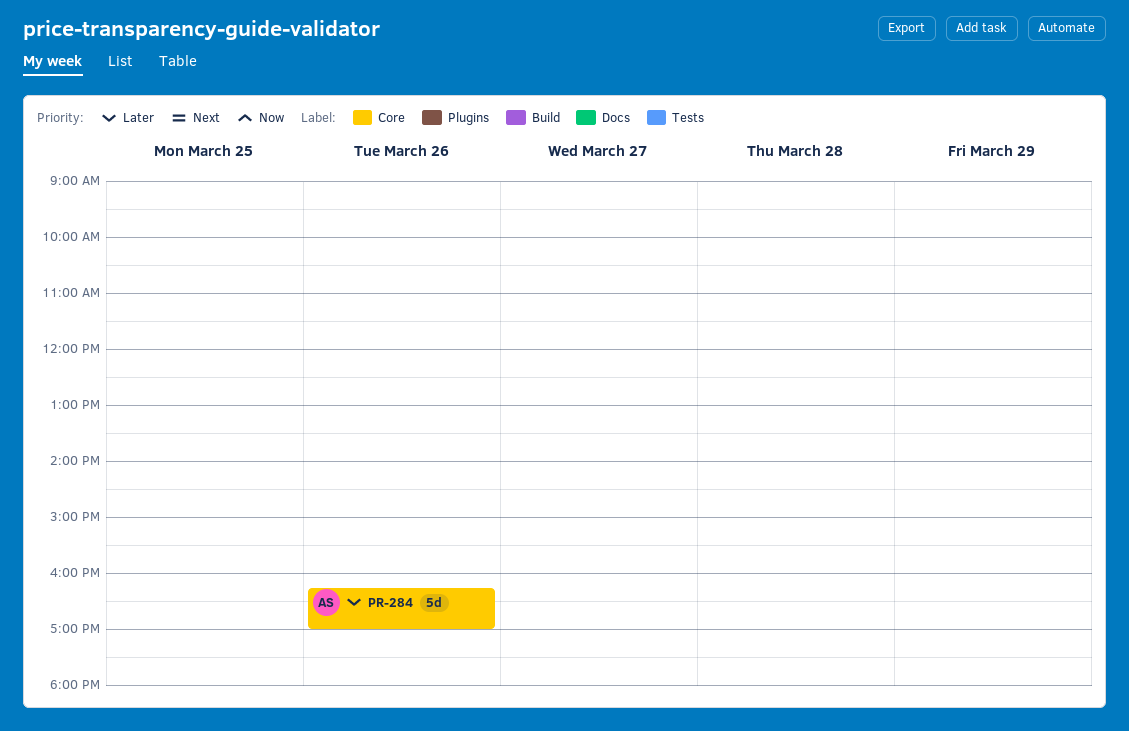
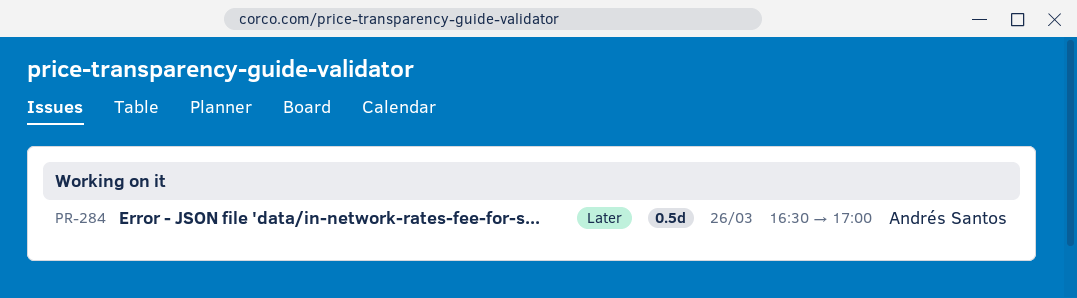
PR-284, estimate: 5d -> 0.5d
PR-284, begins: 16:15 -> 16:30

